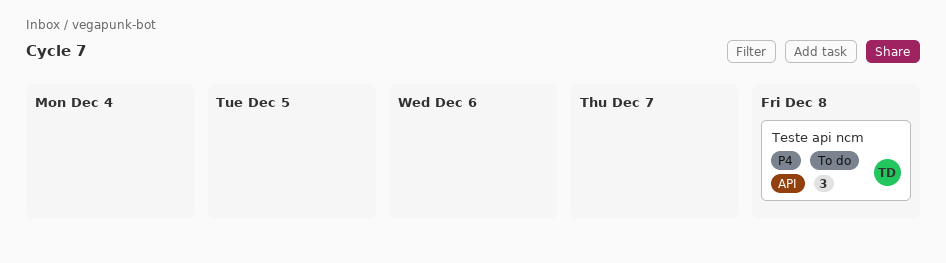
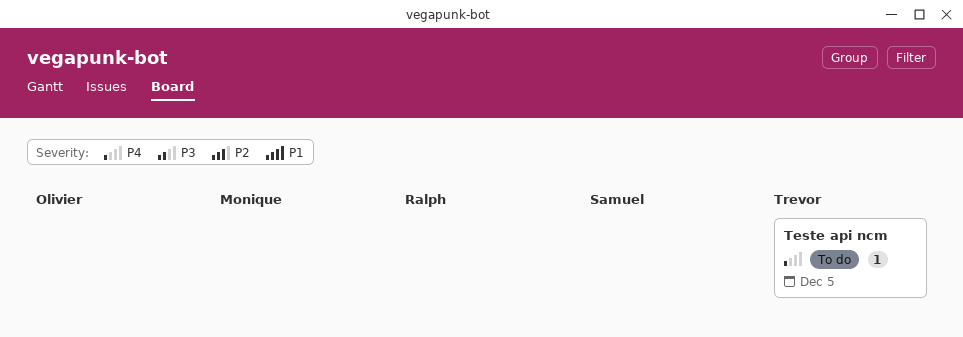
Teste api ncm, estimate: 3 -> 1
Teste api ncm, due: Dec 8 -> Dec 5

